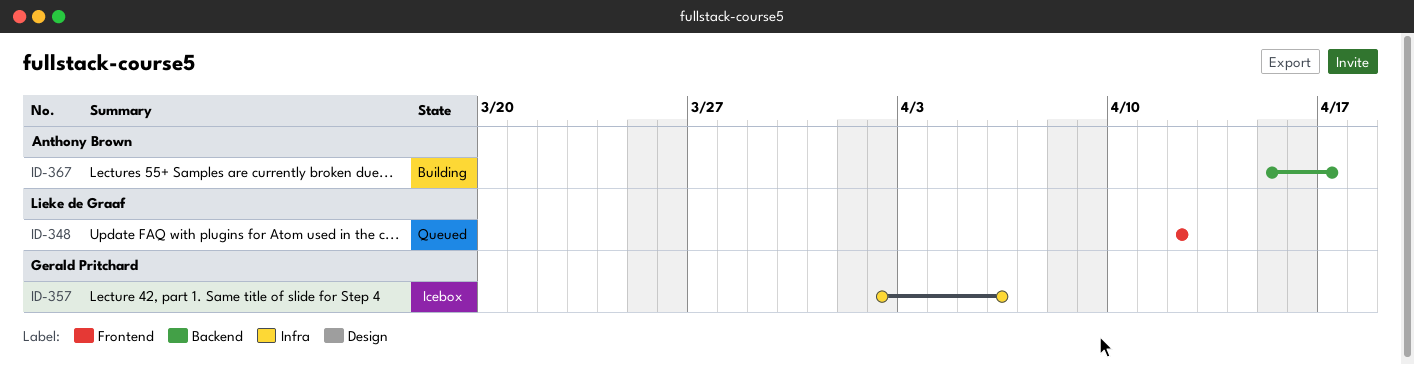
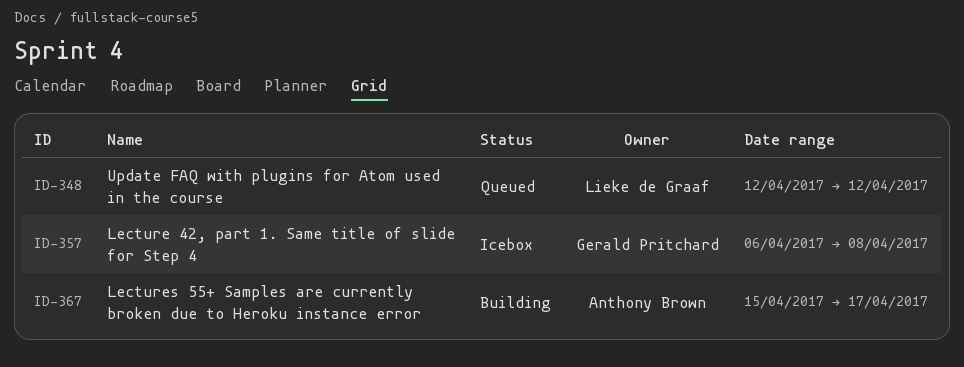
ID-357, start: Apr 2 -> Apr 6
ID-357, due: Apr 6 -> Apr 8

